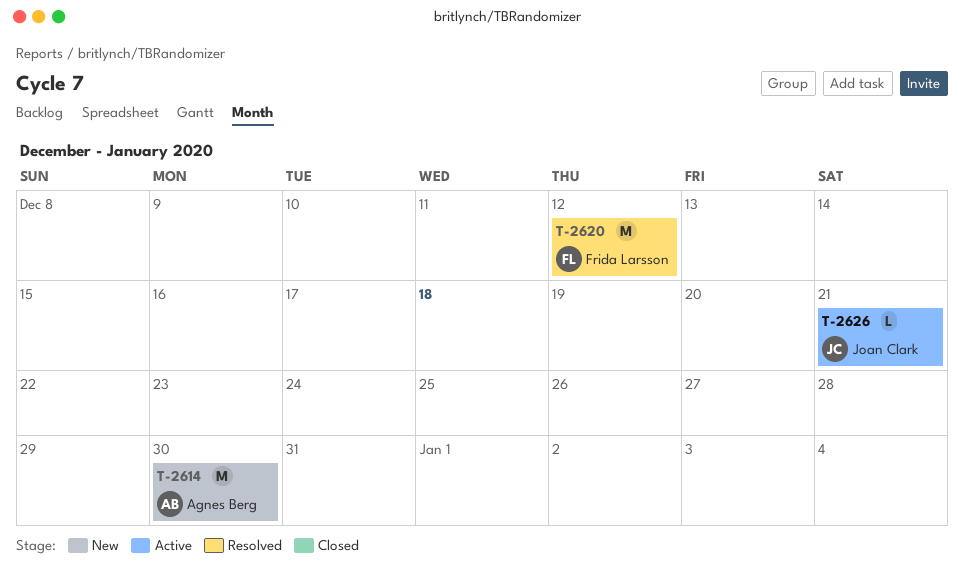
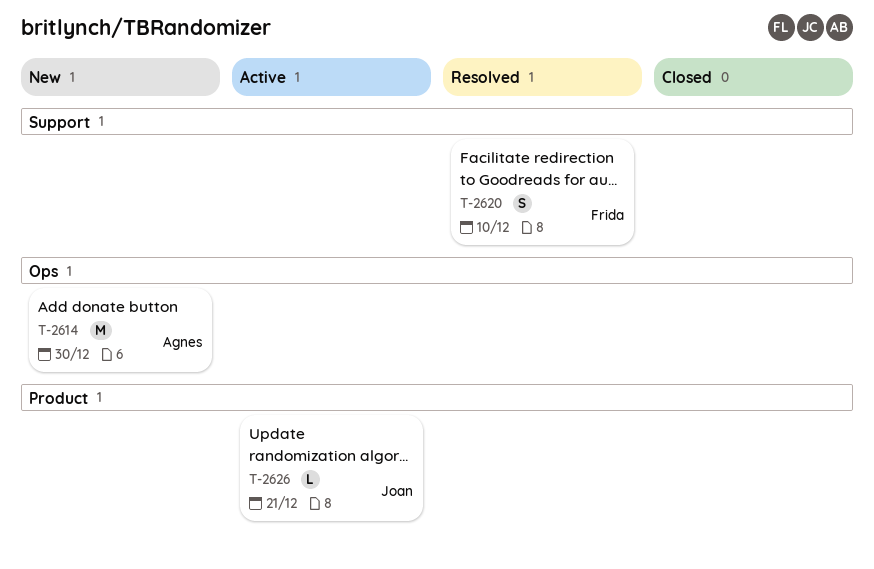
T-2620, estimate: M -> S
T-2620, due: Dec 12 -> Dec 10

